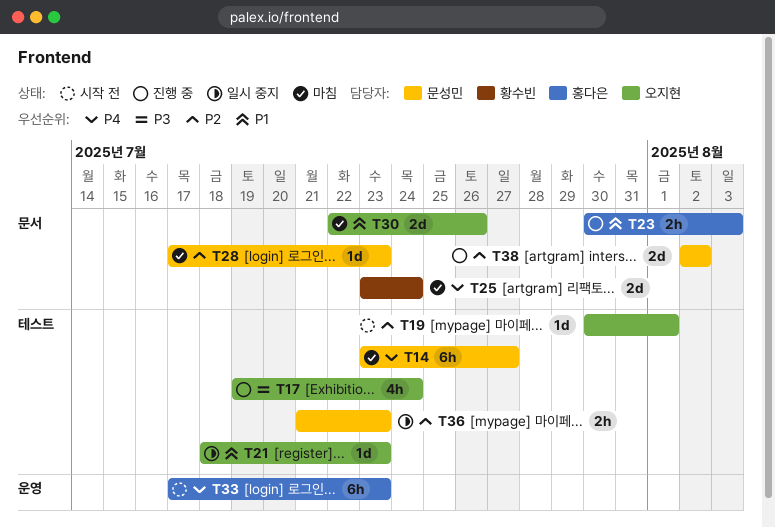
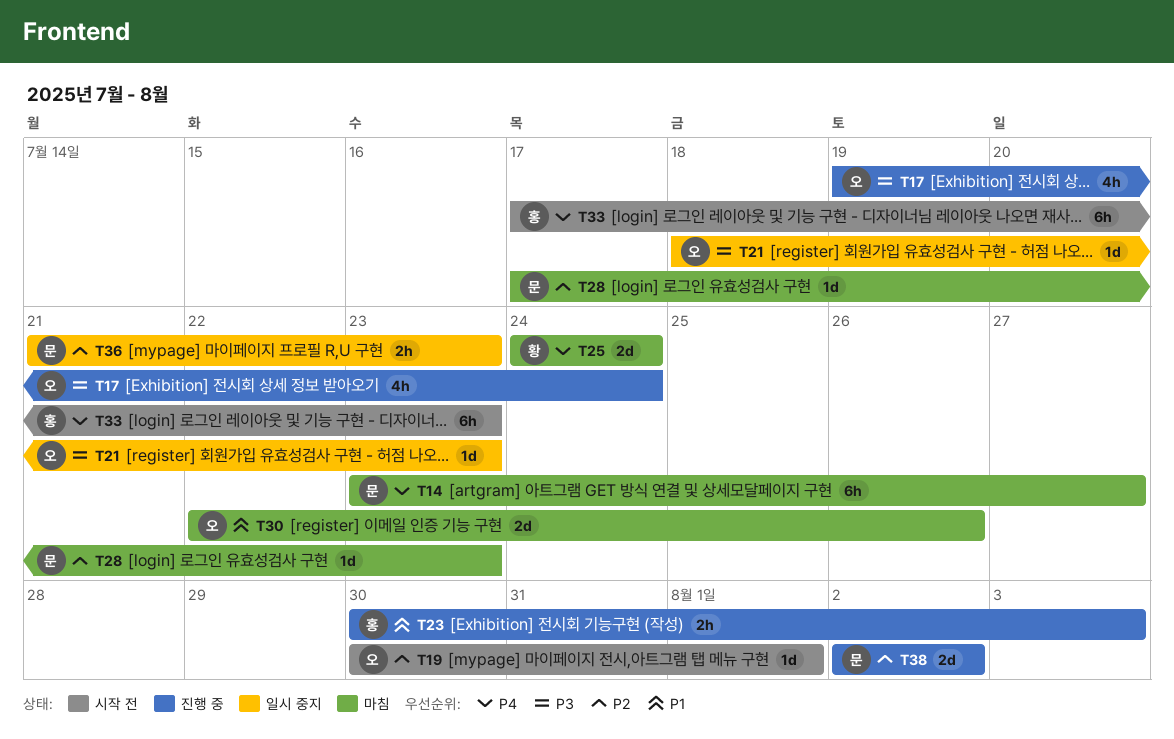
T21, priority: P1 -> P3
T25, start: Jul 23 -> Jul 24

